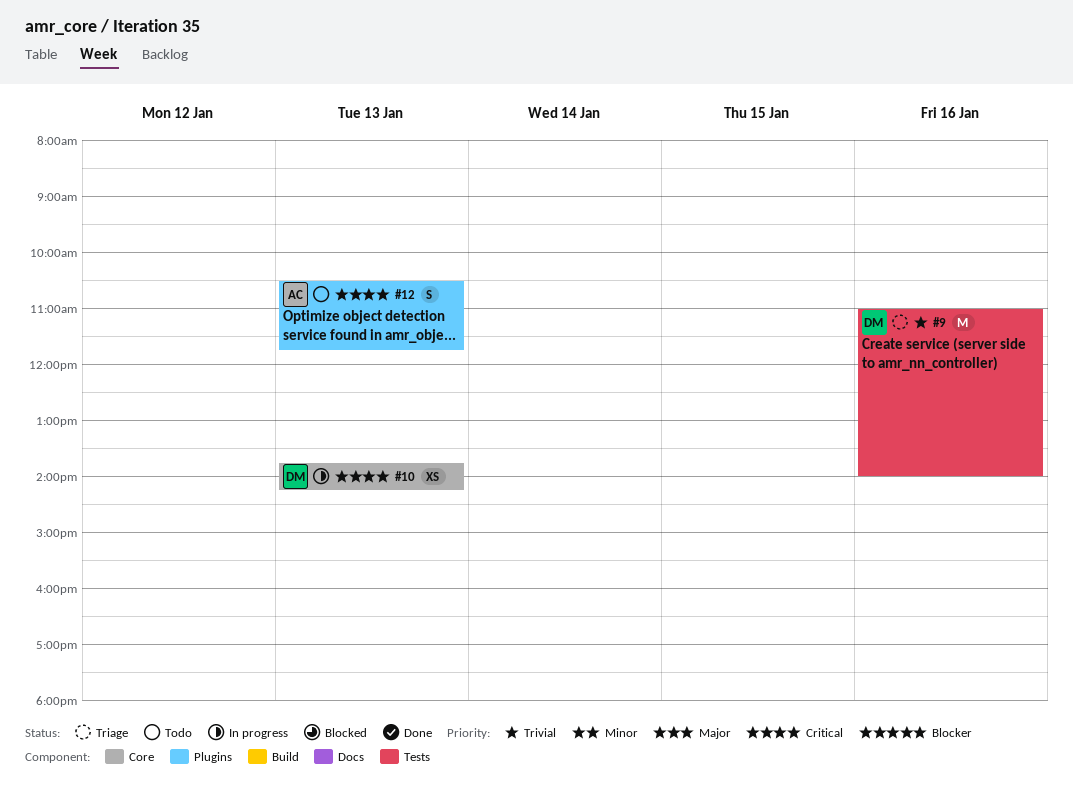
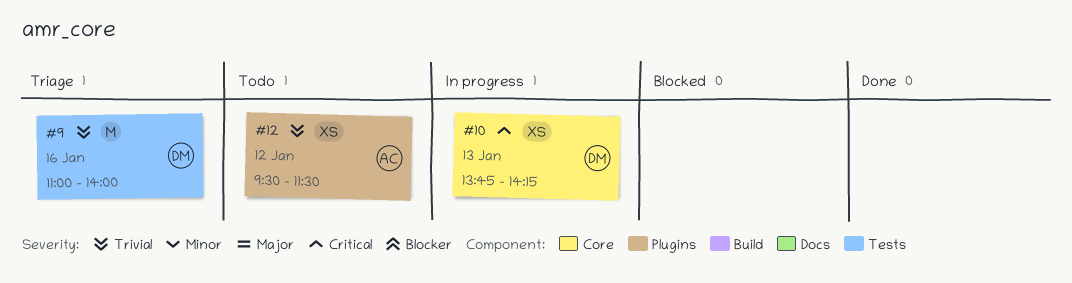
#12, priority: Critical -> Trivial
#12, estimate: S -> XS
#12, day: Jan 13 -> Jan 12
#12, begins: 10:30 -> 09:30
#12, ends: 11:45 -> 11:30

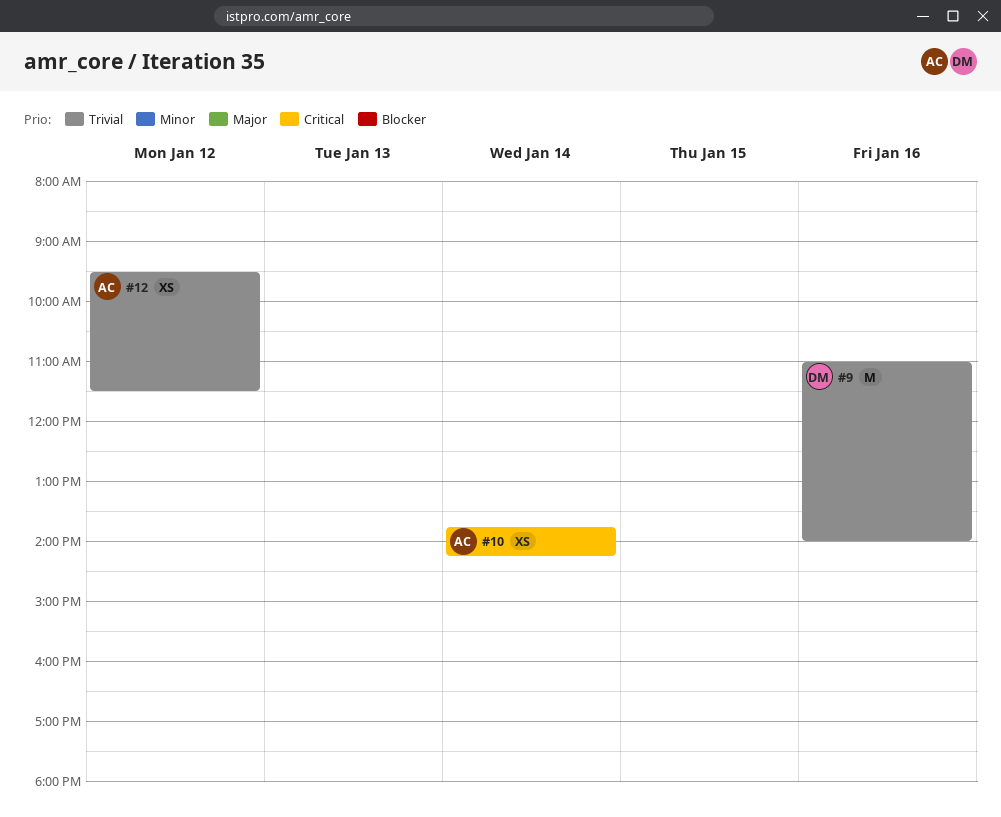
#10, owner: DM -> AC
#10, day: Jan 13 -> Jan 14

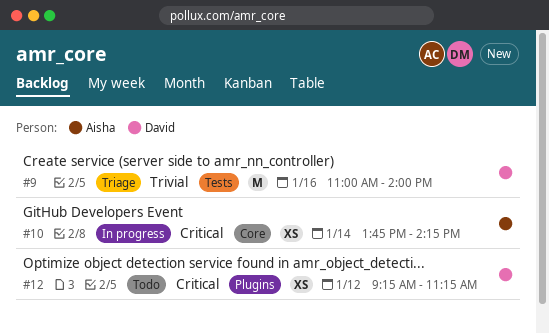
#12, owner: Aisha -> David
#12, priority: Trivial -> Critical
#12, begins: 09:30 -> 09:15
#12, ends: 11:30 -> 11:15

